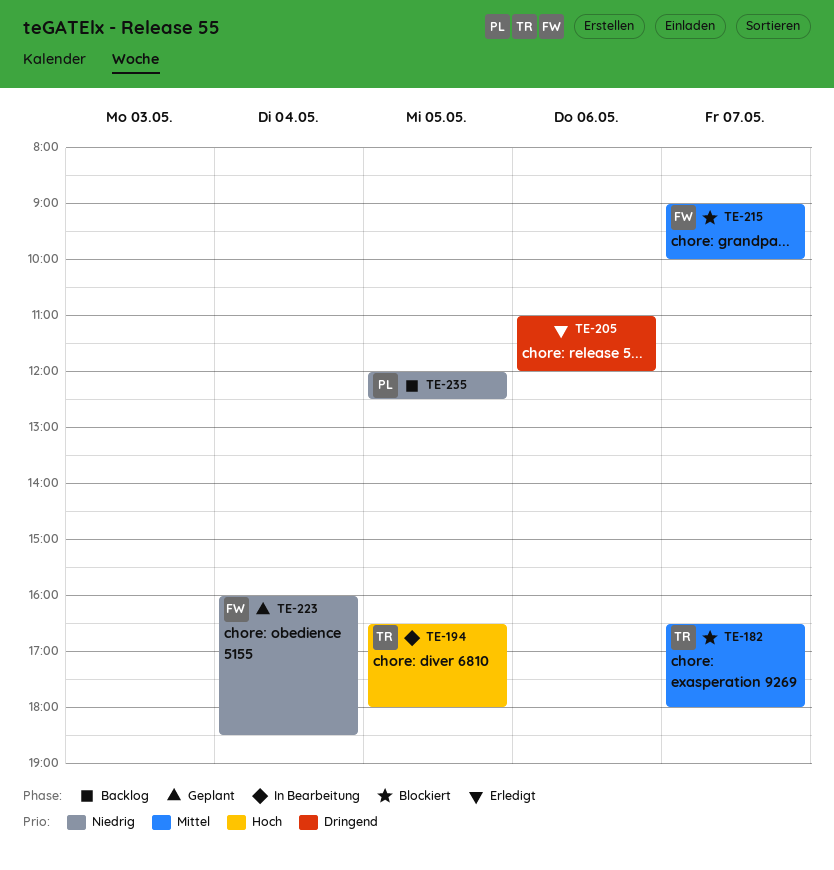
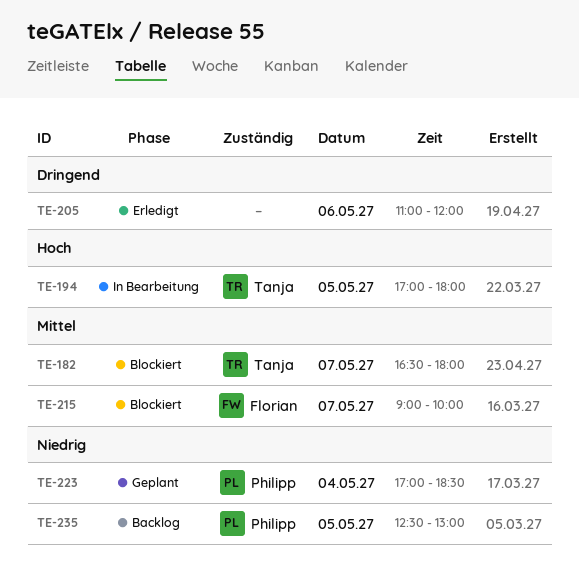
TE-194, begins: 16:30 -> 17:00
TE-223, owner: Florian -> Philipp
TE-223, begins: 16:00 -> 17:00
TE-235, begins: 12:00 -> 12:30
TE-235, ends: 12:30 -> 13:00

